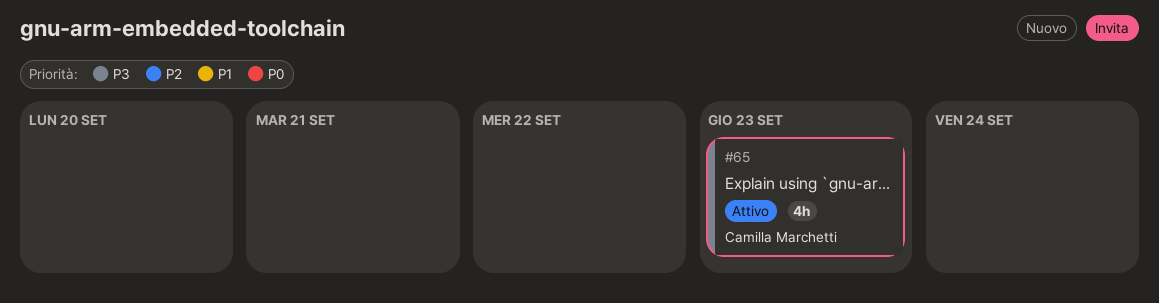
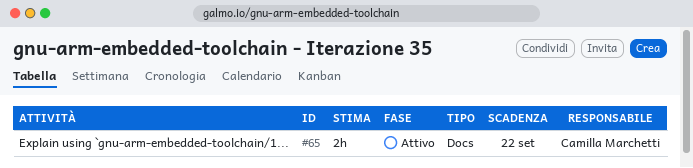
#65, estimate: 4h -> 2h
#65, due: Sep 23 -> Sep 22

